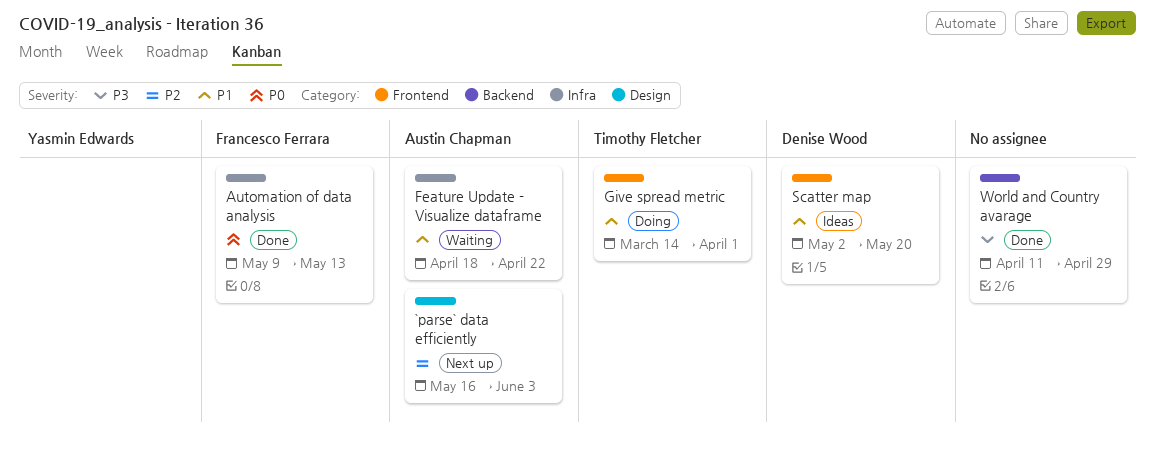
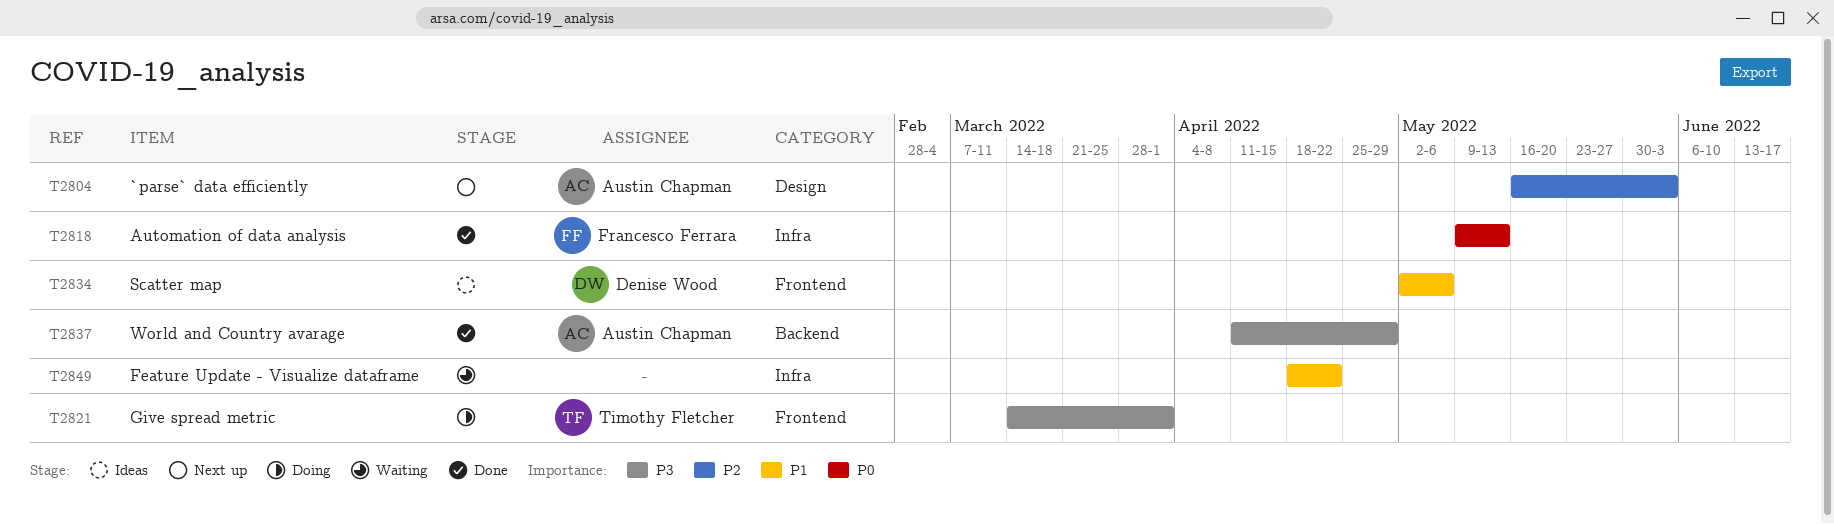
Feature Update - Visualize dataframe, owner: Austin Chapman -> none
Give spread metric, priority: P1 -> P3
Scatter map, due: May 20 -> May 6
World and Country avarage, owner: none -> Austin Chapman

